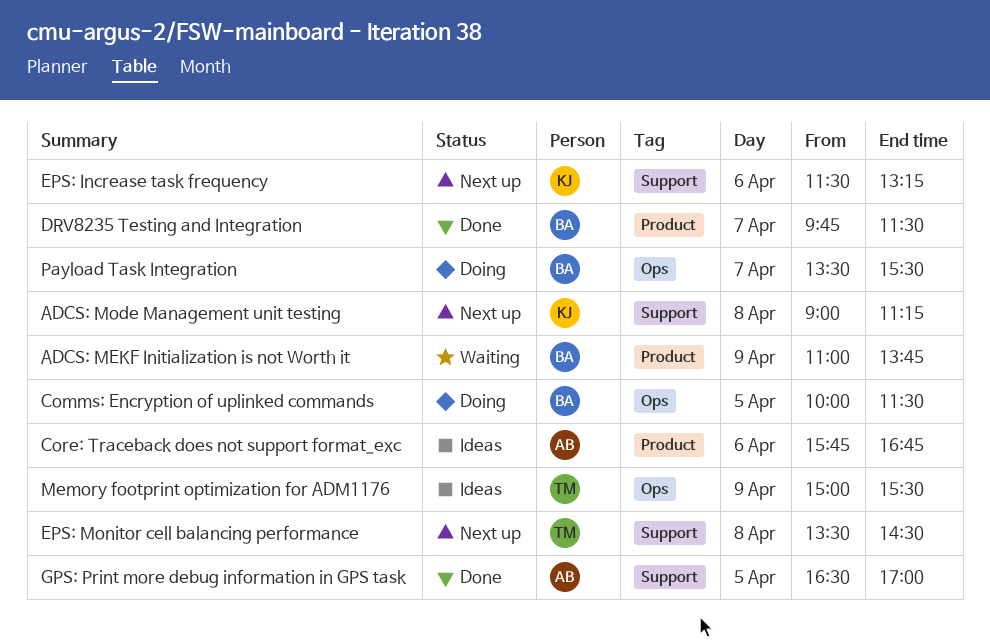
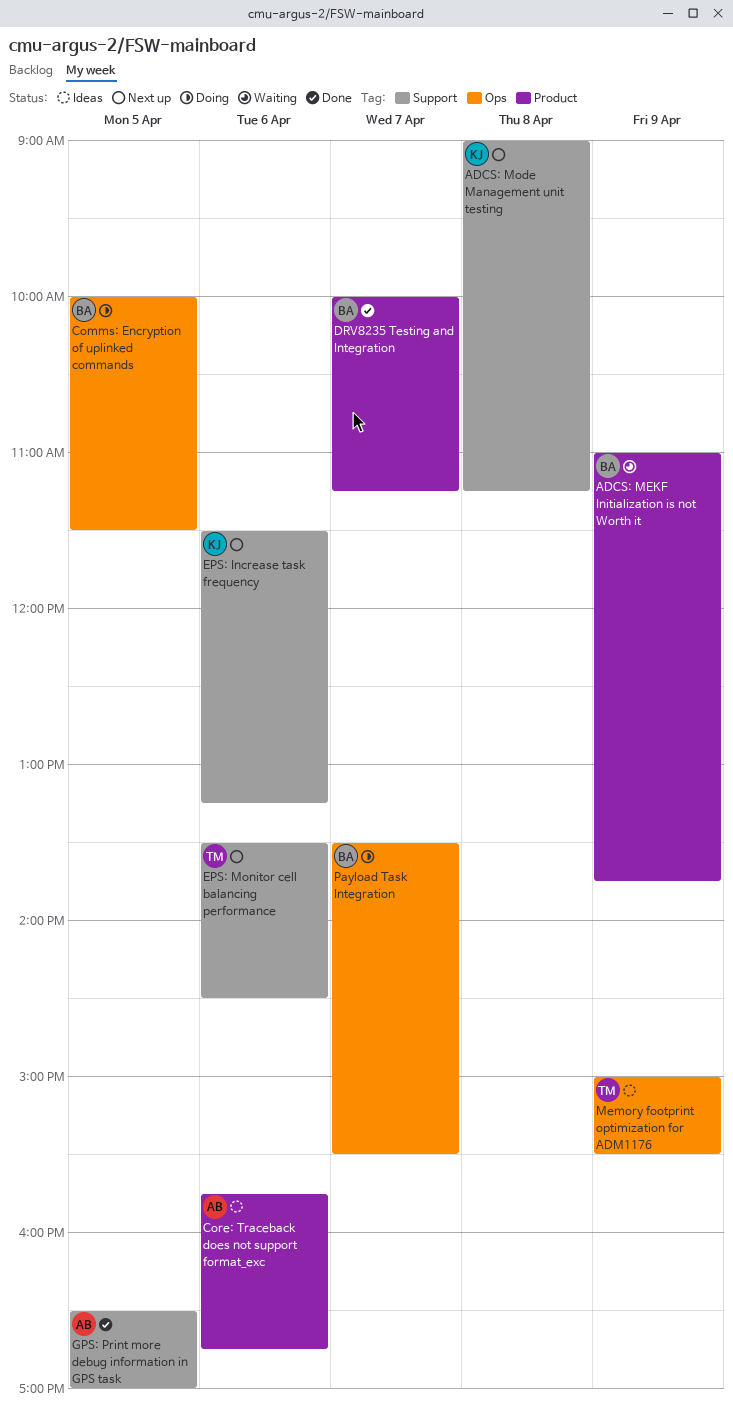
DRV8235 Testing and Integration, begins: 09:45 -> 10:00
DRV8235 Testing and Integration, ends: 11:30 -> 11:15
EPS: Monitor cell balancing performance, day: Apr 8 -> Apr 6

